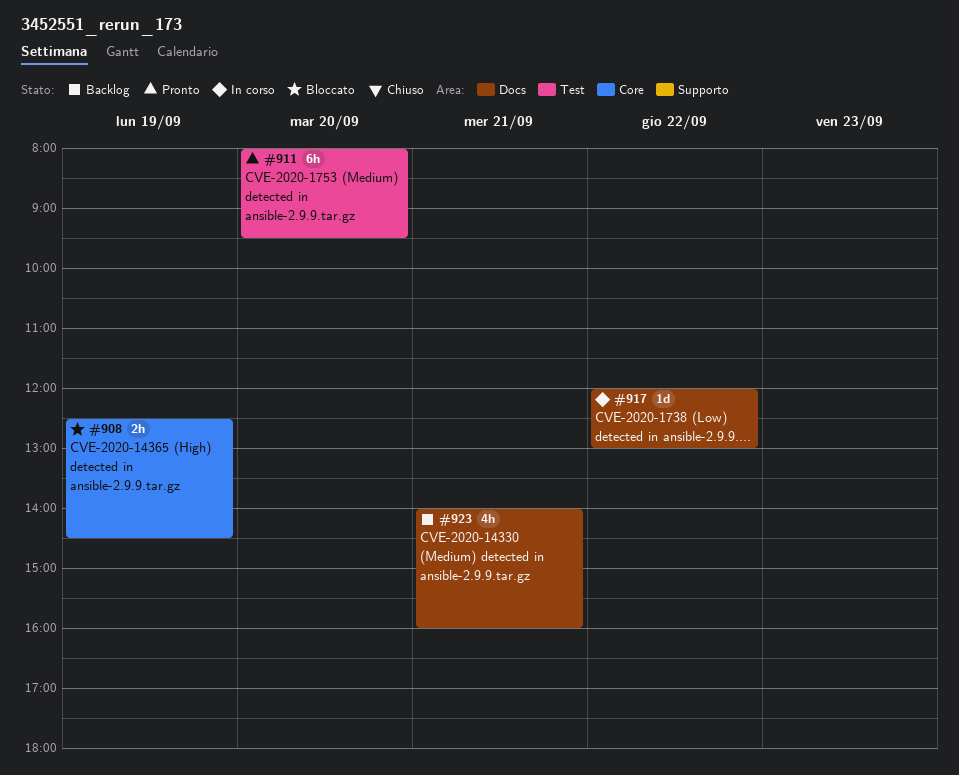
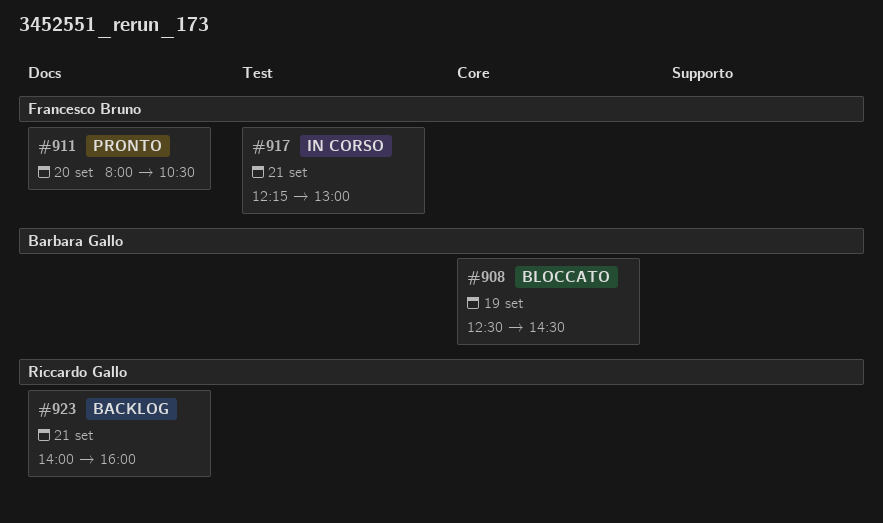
#911, label: Test -> Docs
#911, ends: 09:30 -> 10:30
#917, label: Docs -> Test
#917, day: Sep 22 -> Sep 21
#917, begins: 12:00 -> 12:15

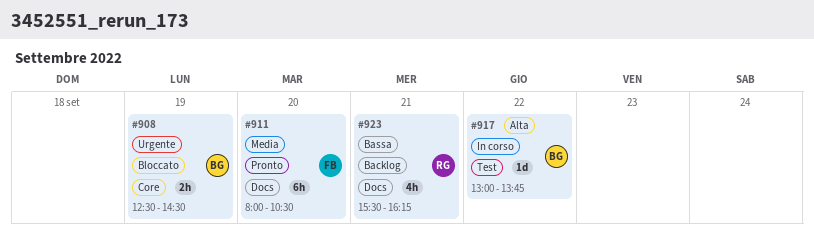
#917, owner: Francesco Bruno -> Barbara Gallo
#917, day: Sep 21 -> Sep 22
#917, begins: 12:15 -> 13:00
#917, ends: 13:00 -> 13:45
#923, begins: 14:00 -> 15:30
#923, ends: 16:00 -> 16:15

